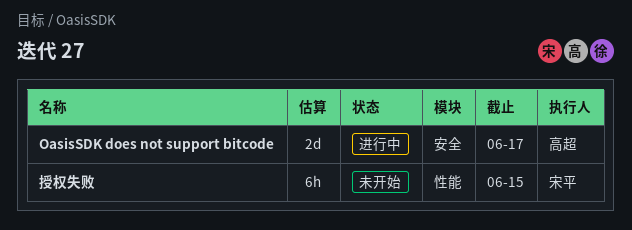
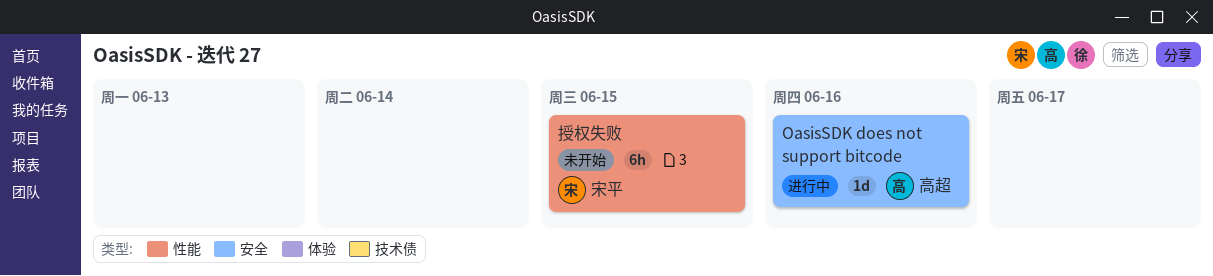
OasisSDK does not support bitcode, estimate: 2d -> 1d
OasisSDK does not support bitcode, due: Jun 17 -> Jun 16

